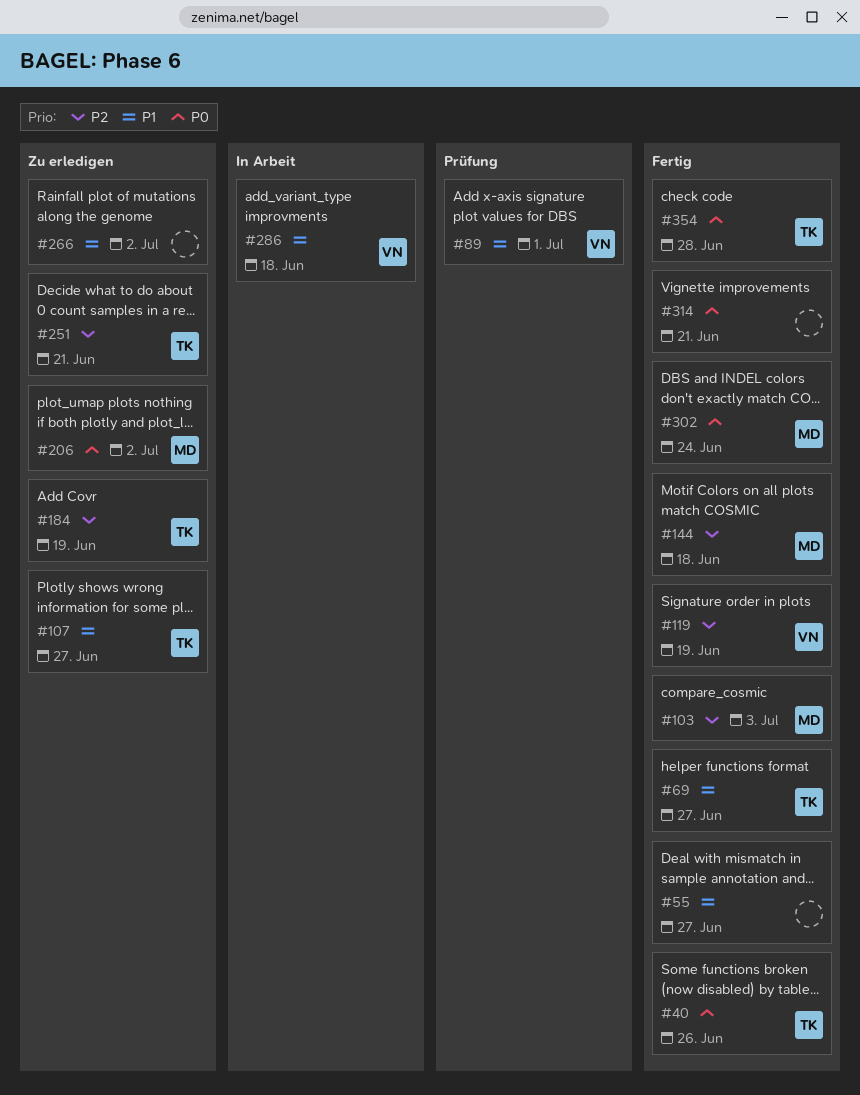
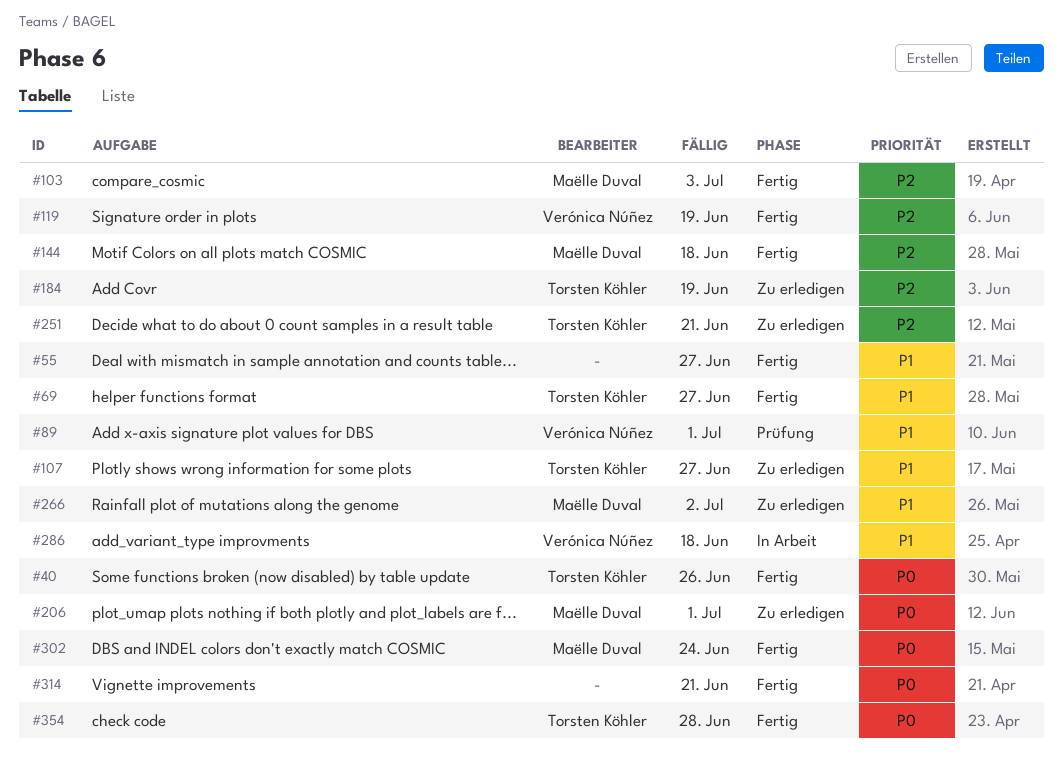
#206, due: Jul 2 -> Jul 1
#266, owner: none -> Maëlle Duval

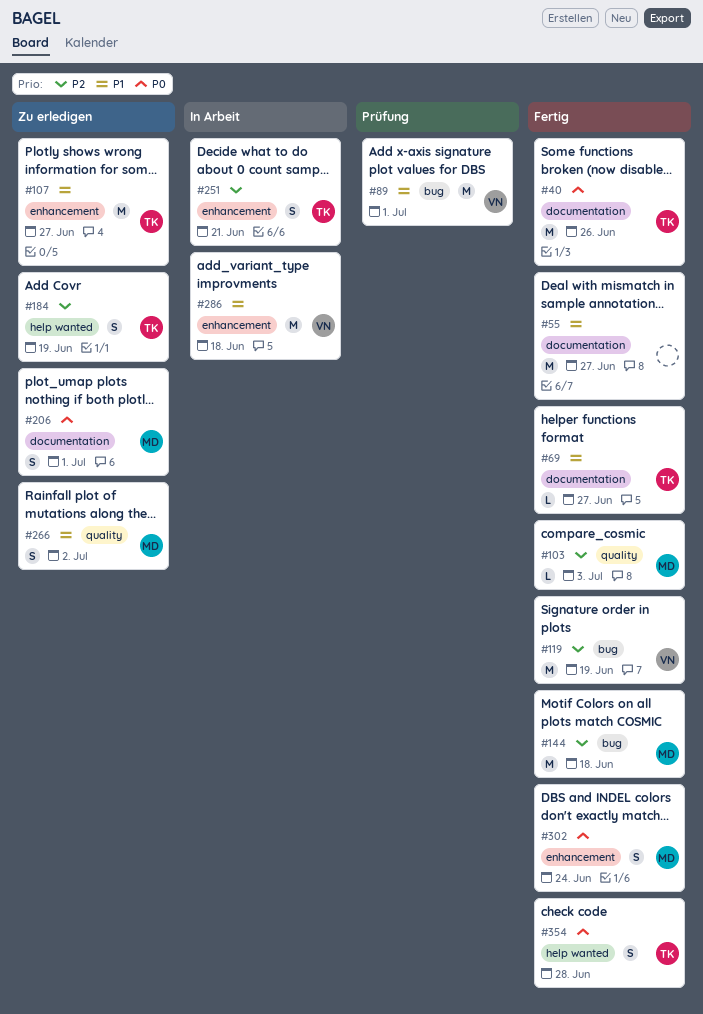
#251, status: Zu erledigen -> In Arbeit
#314: present -> none

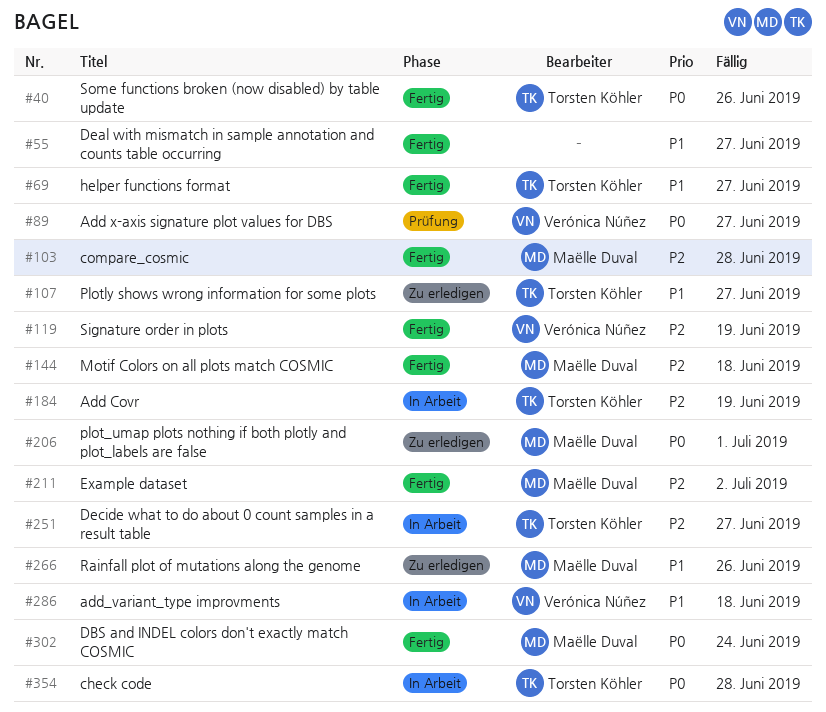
#89, priority: P1 -> P0
#89, due: Jul 1 -> Jun 27
#103, due: Jul 3 -> Jun 28
#184, status: Zu erledigen -> In Arbeit
#211: none -> present
#251, due: Jun 21 -> Jun 27
#266, due: Jul 2 -> Jun 26
#354, status: Fertig -> In Arbeit

